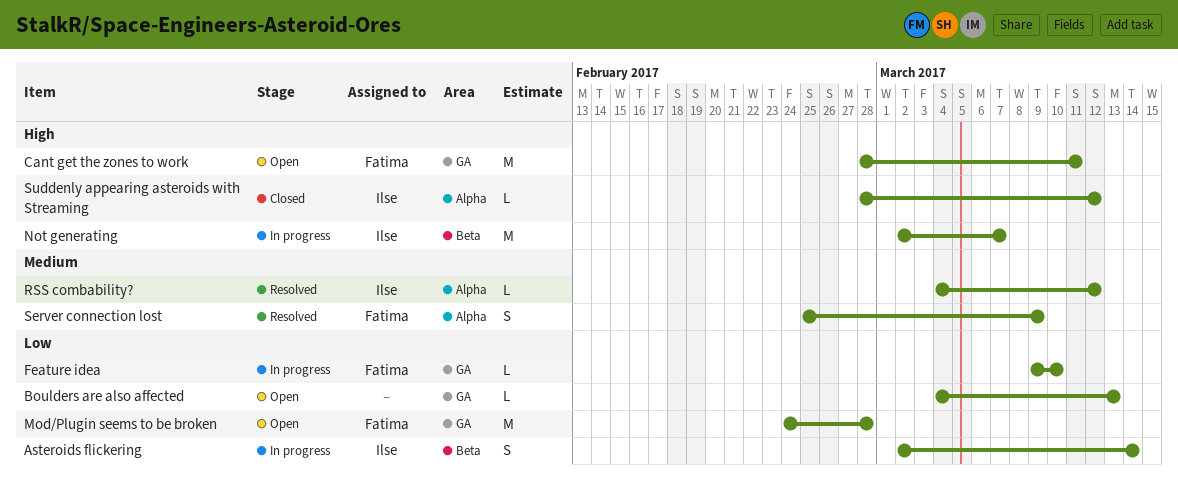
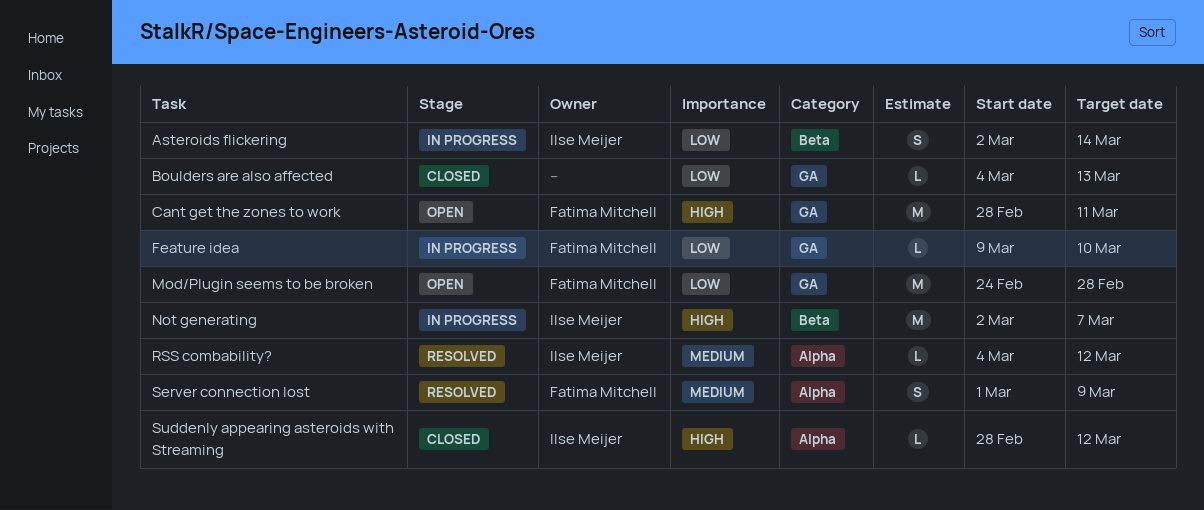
Boulders are also affected, status: Open -> Closed
Server connection lost, start: Feb 25 -> Mar 1

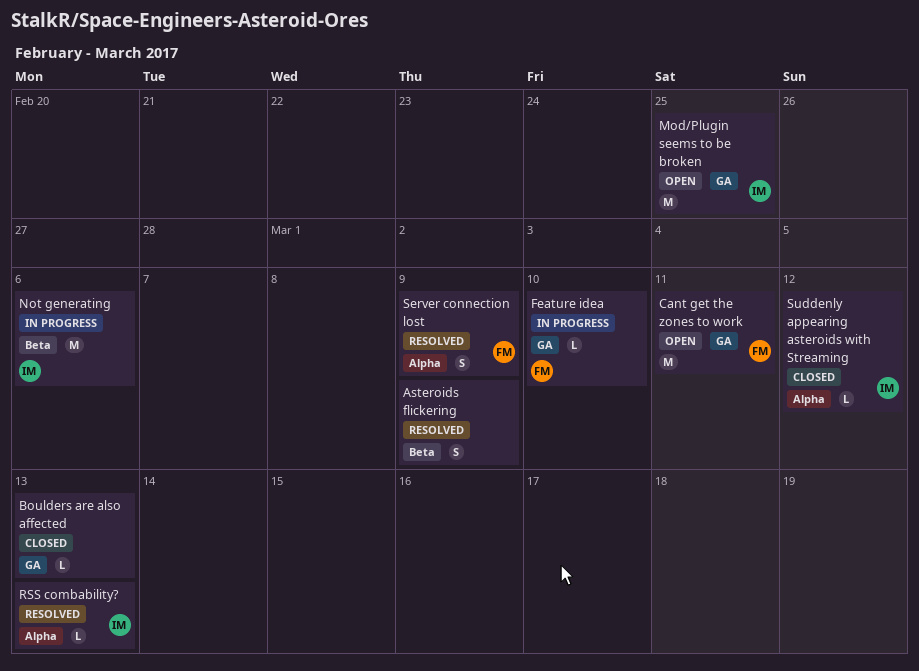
Asteroids flickering, status: In progress -> Resolved
Asteroids flickering, owner: Ilse Meijer -> none
Asteroids flickering, due: Mar 14 -> Mar 9
Mod/Plugin seems to be broken, owner: Fatima Mitchell -> Ilse Meijer
Mod/Plugin seems to be broken, due: Feb 28 -> Feb 25
Not generating, due: Mar 7 -> Mar 6
RSS combability?, due: Mar 12 -> Mar 13

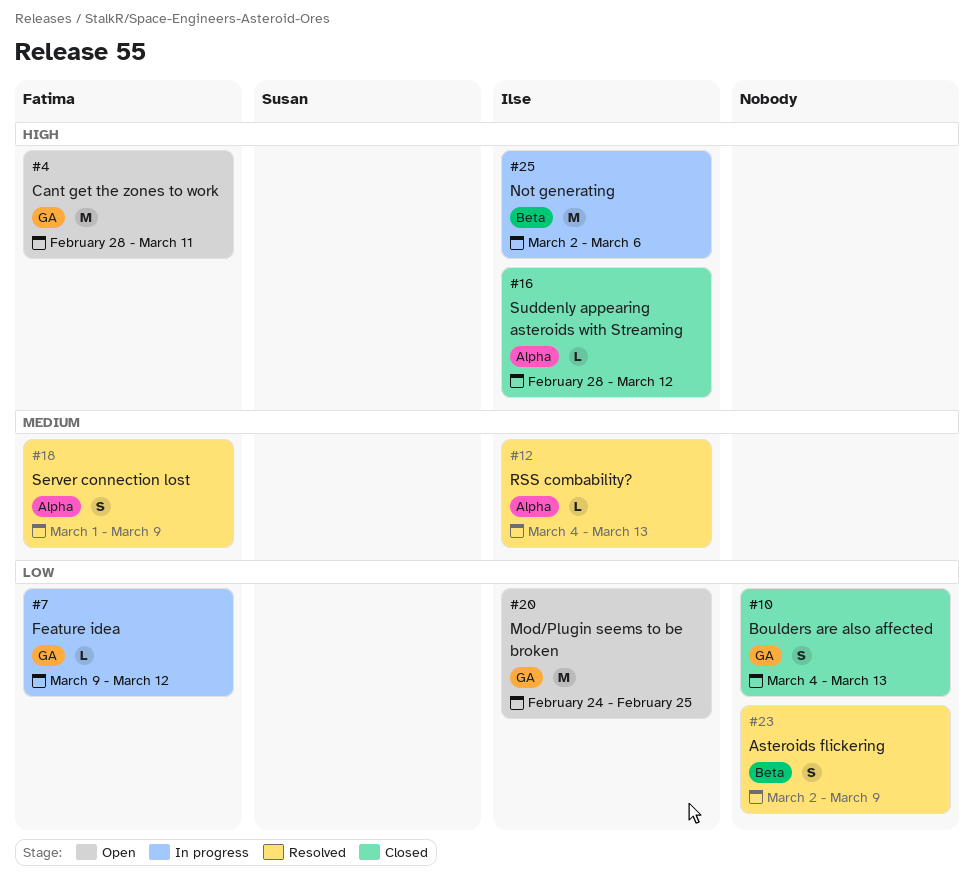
Boulders are also affected, estimate: L -> S
Feature idea, due: Mar 10 -> Mar 12

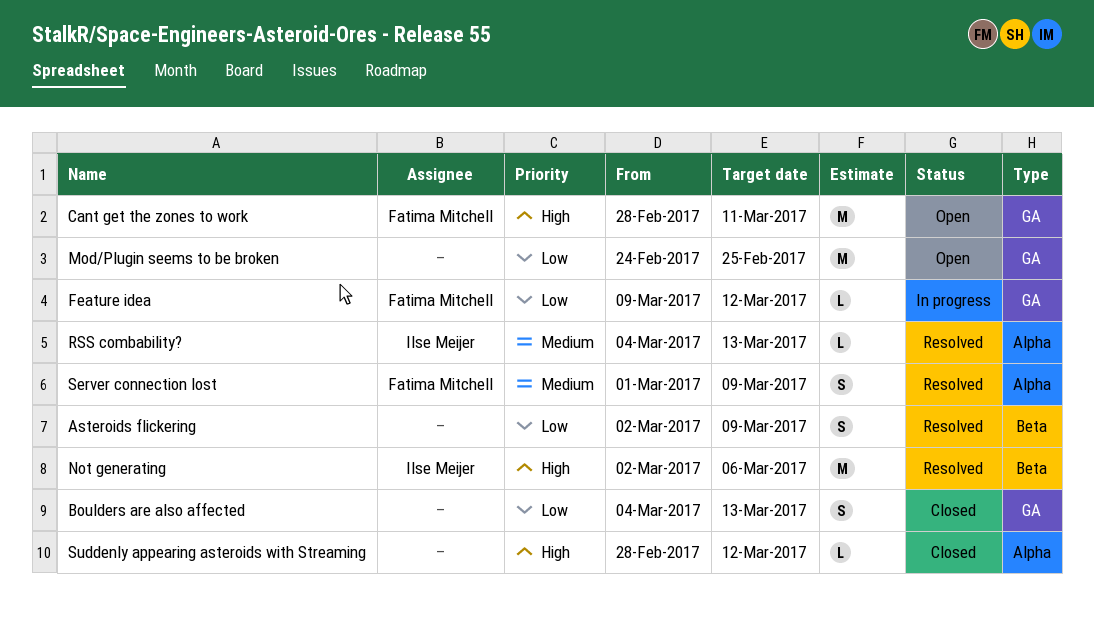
Mod/Plugin seems to be broken, owner: Ilse Meijer -> none
Not generating, status: In progress -> Resolved
Suddenly appearing asteroids with Streaming, owner: Ilse Meijer -> none

